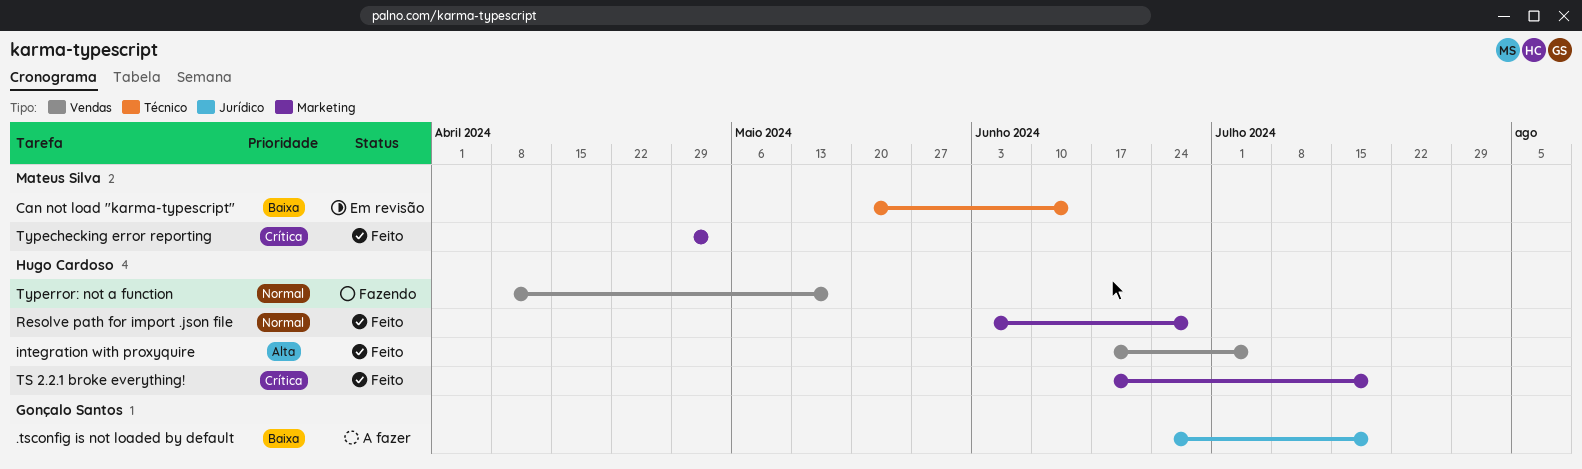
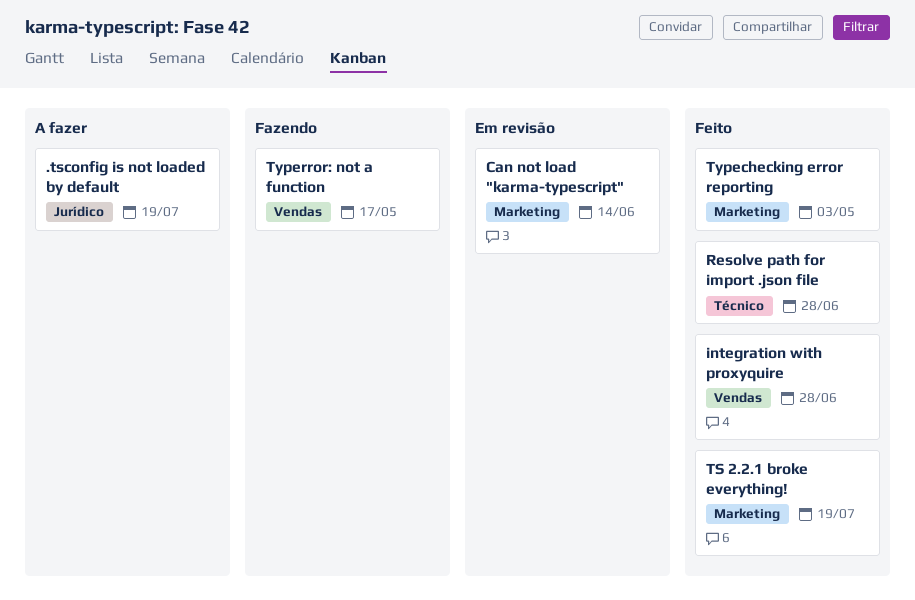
Can not load "karma-typescript", label: Técnico -> Marketing
integration with proxyquire, due: Jul 5 -> Jun 28
Resolve path for import .json file, label: Marketing -> Técnico

